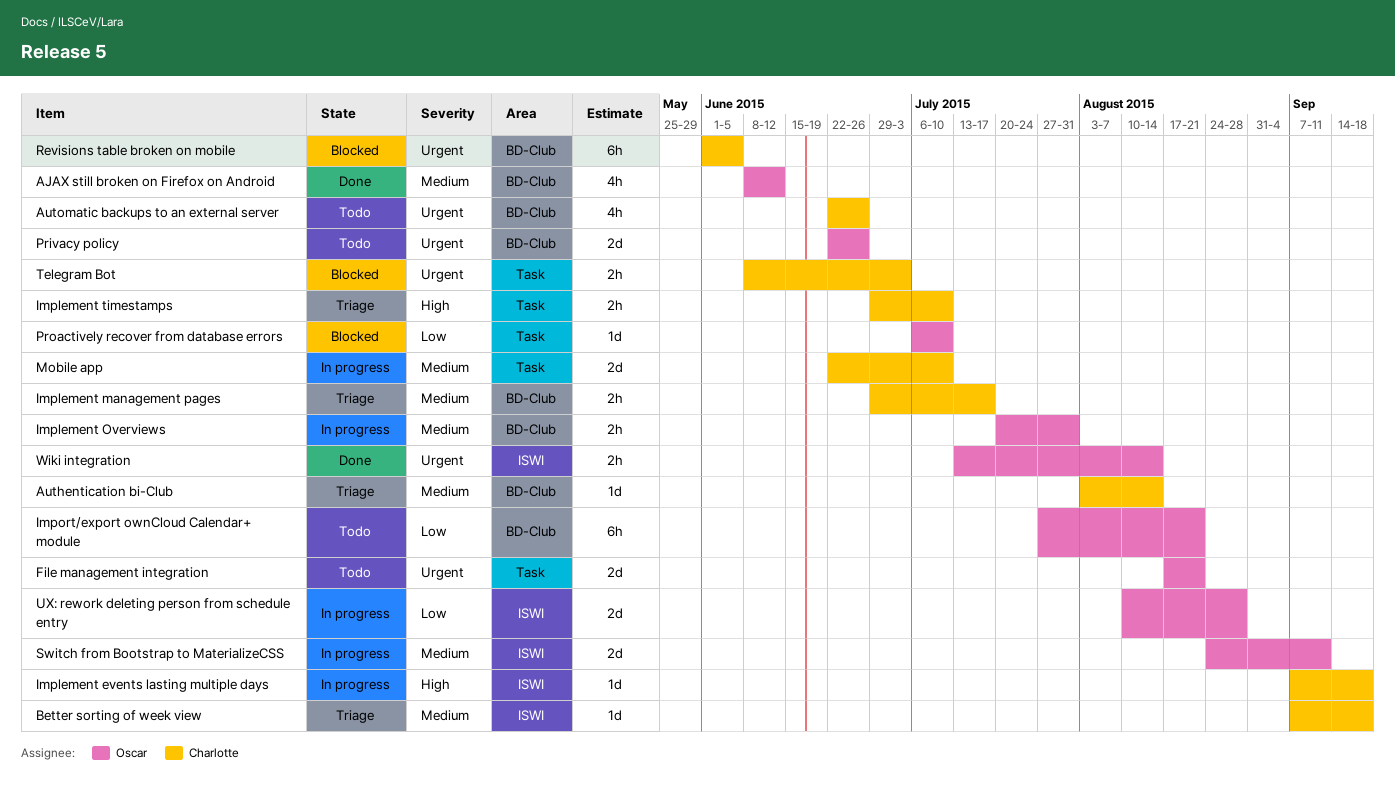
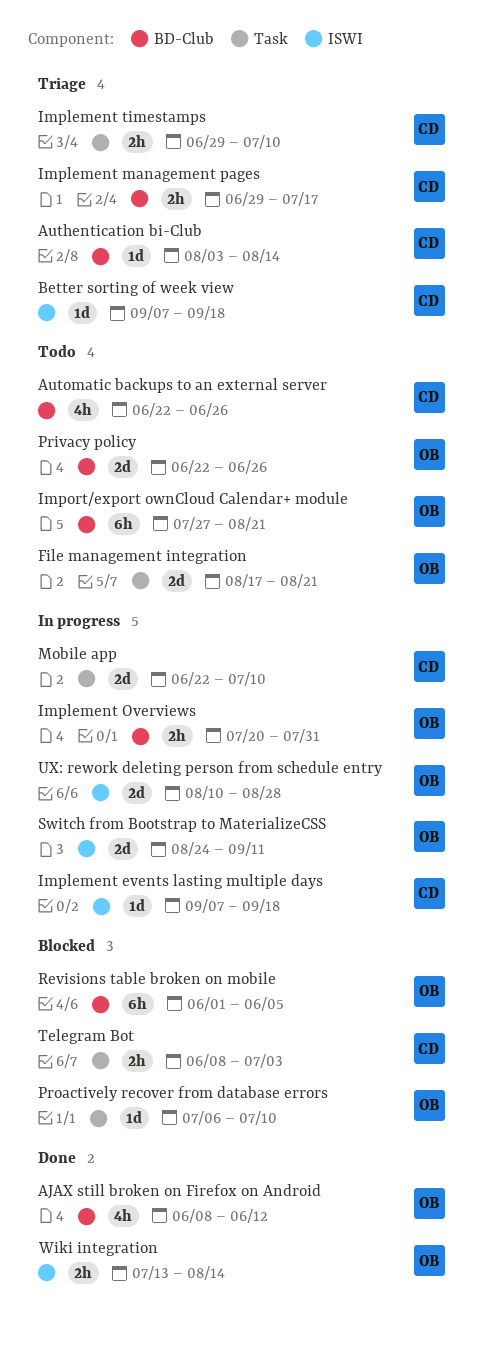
Revisions table broken on mobile, owner: Charlotte -> Oscar

